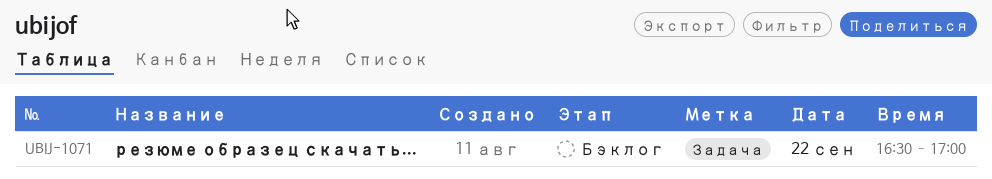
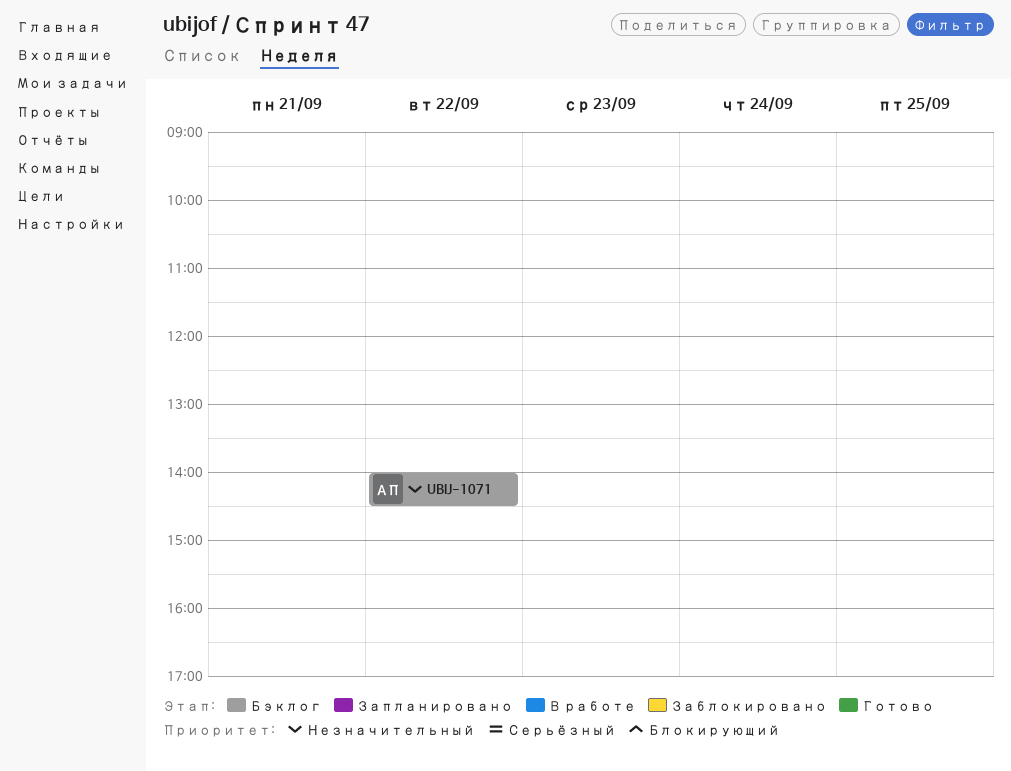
UBIJ-1071, begins: 16:30 -> 14:00
UBIJ-1071, ends: 17:00 -> 14:30

